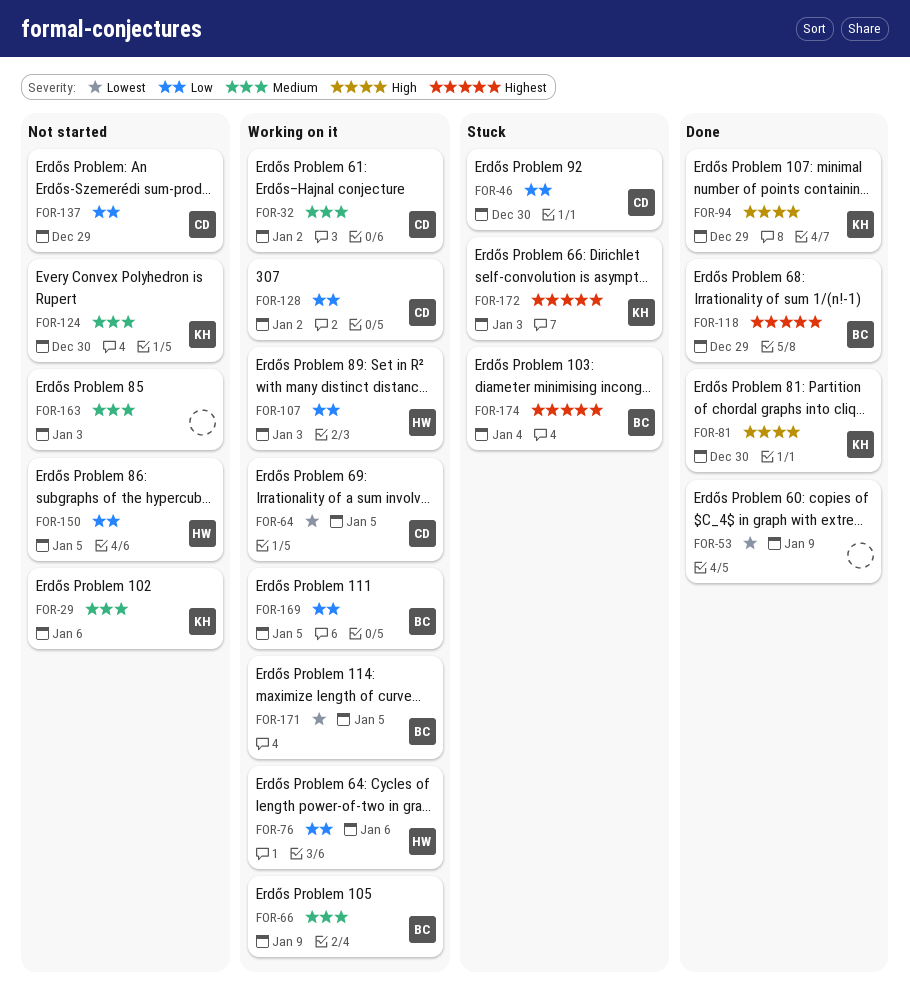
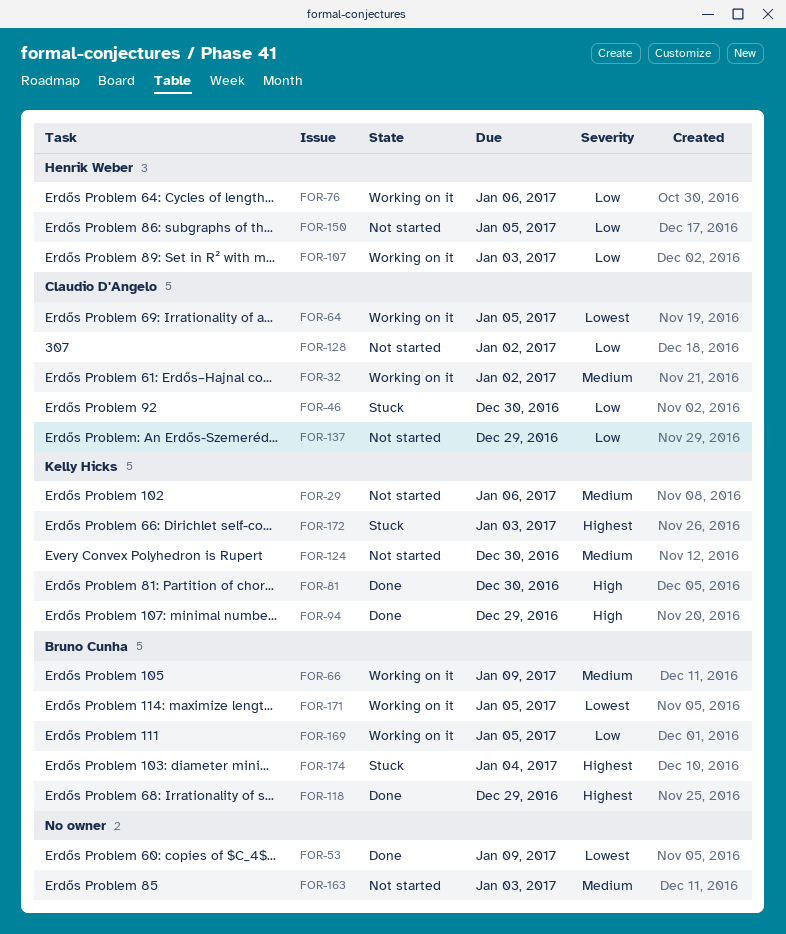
FOR-128, status: Working on it -> Not started

